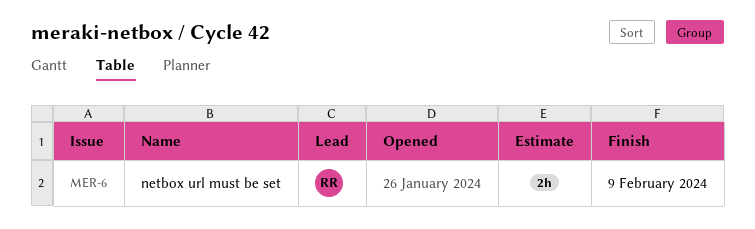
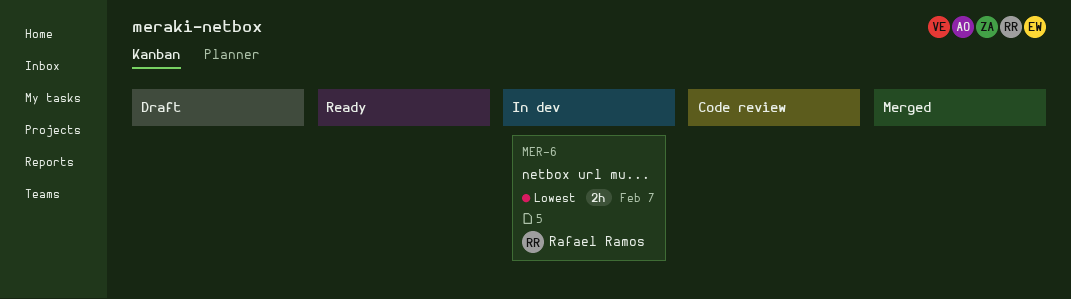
MER-6, due: Feb 9 -> Feb 7

